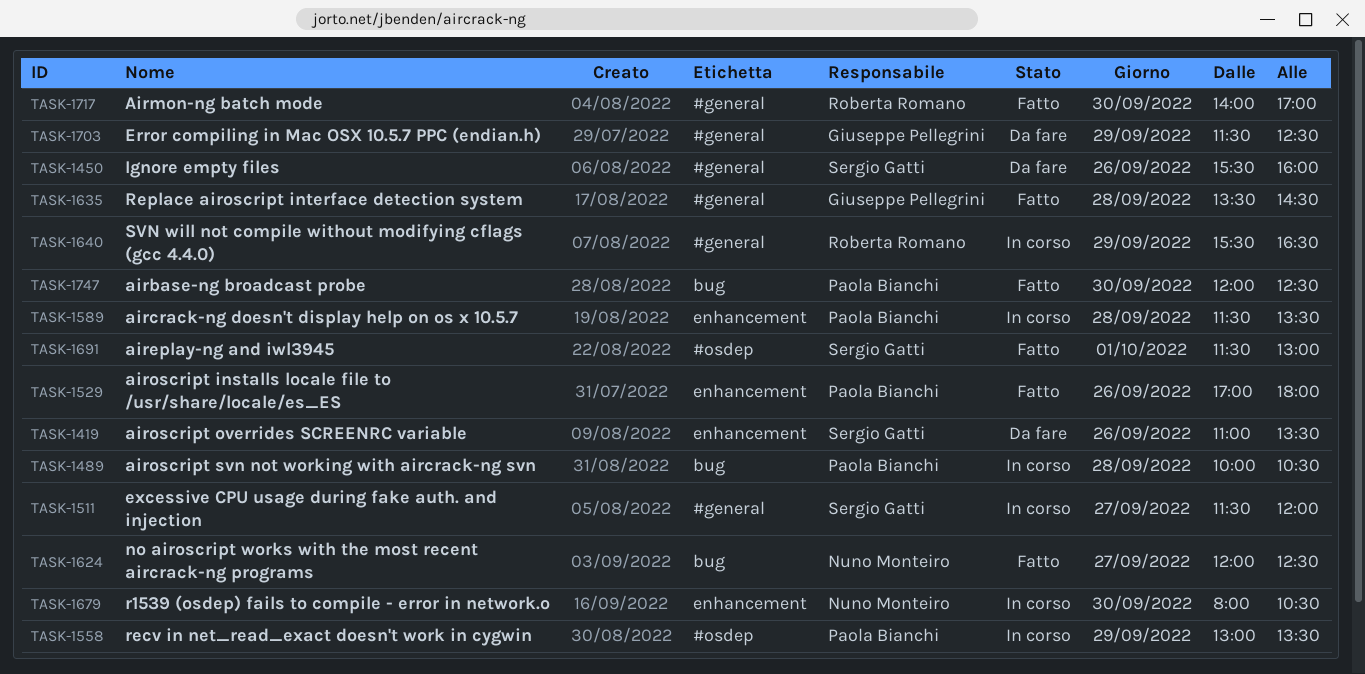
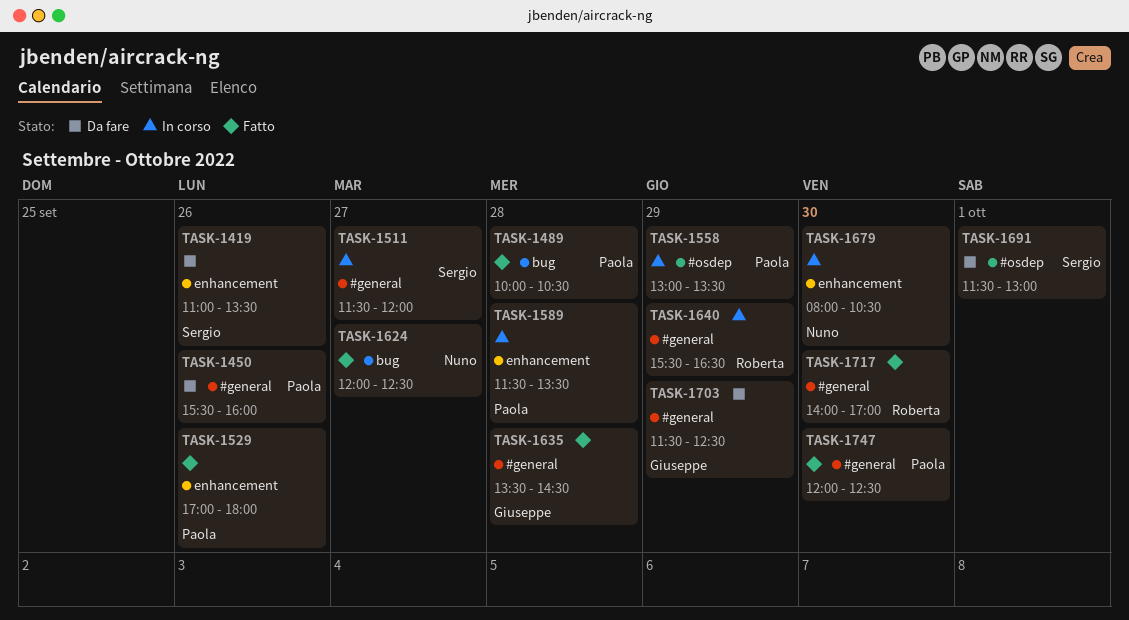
TASK-1450, owner: Sergio Gatti -> Paola Bianchi
TASK-1489, status: In corso -> Fatto
TASK-1691, status: Fatto -> Da fare
TASK-1747, label: bug -> #general

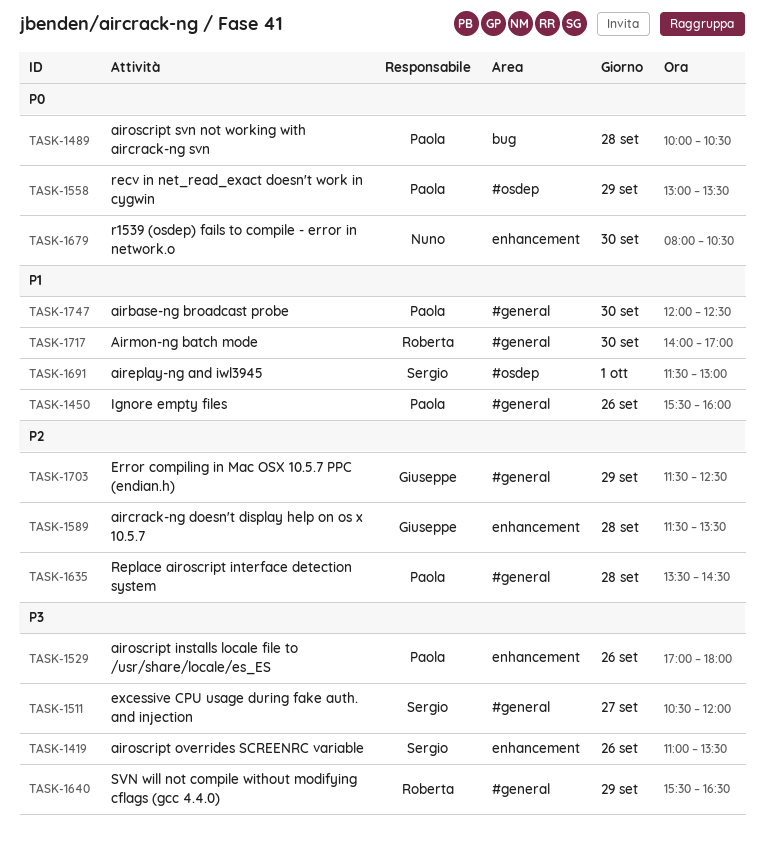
TASK-1511, begins: 11:30 -> 10:30
TASK-1589, owner: Paola -> Giuseppe
TASK-1624: present -> none
TASK-1635, owner: Giuseppe -> Paola

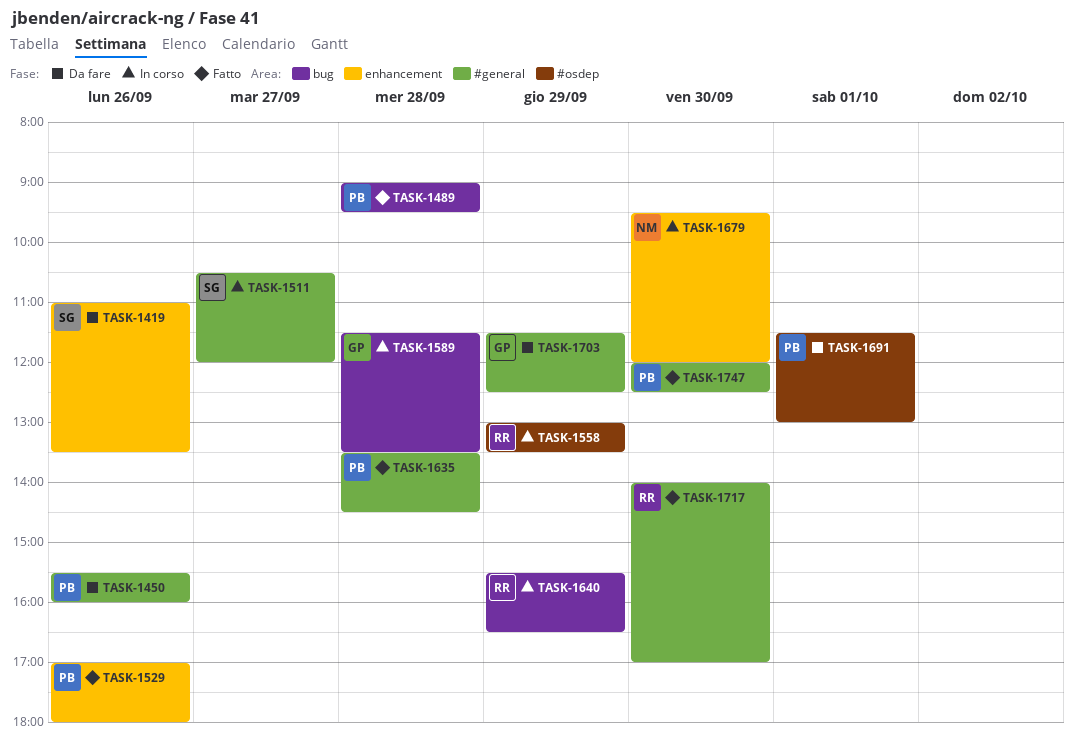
TASK-1489, begins: 10:00 -> 09:00
TASK-1489, ends: 10:30 -> 09:30
TASK-1558, owner: Paola -> Roberta
TASK-1589, label: enhancement -> bug
TASK-1640, label: #general -> bug
TASK-1679, begins: 08:00 -> 09:30
TASK-1679, ends: 10:30 -> 12:00
TASK-1691, owner: Sergio -> Paola

